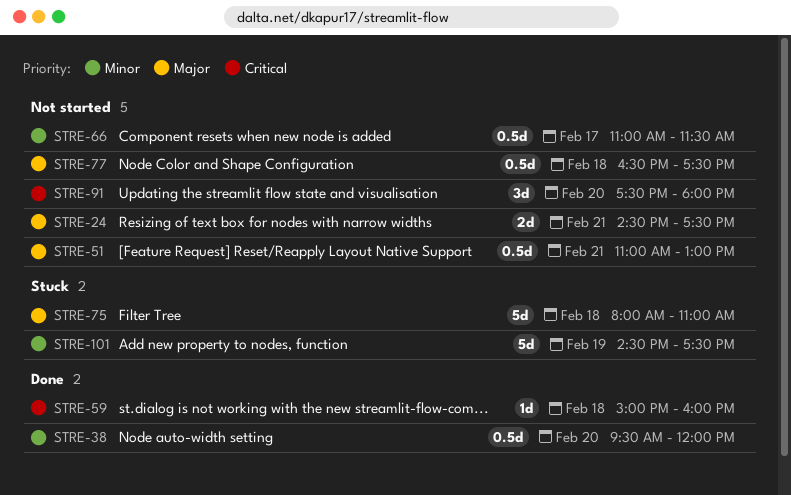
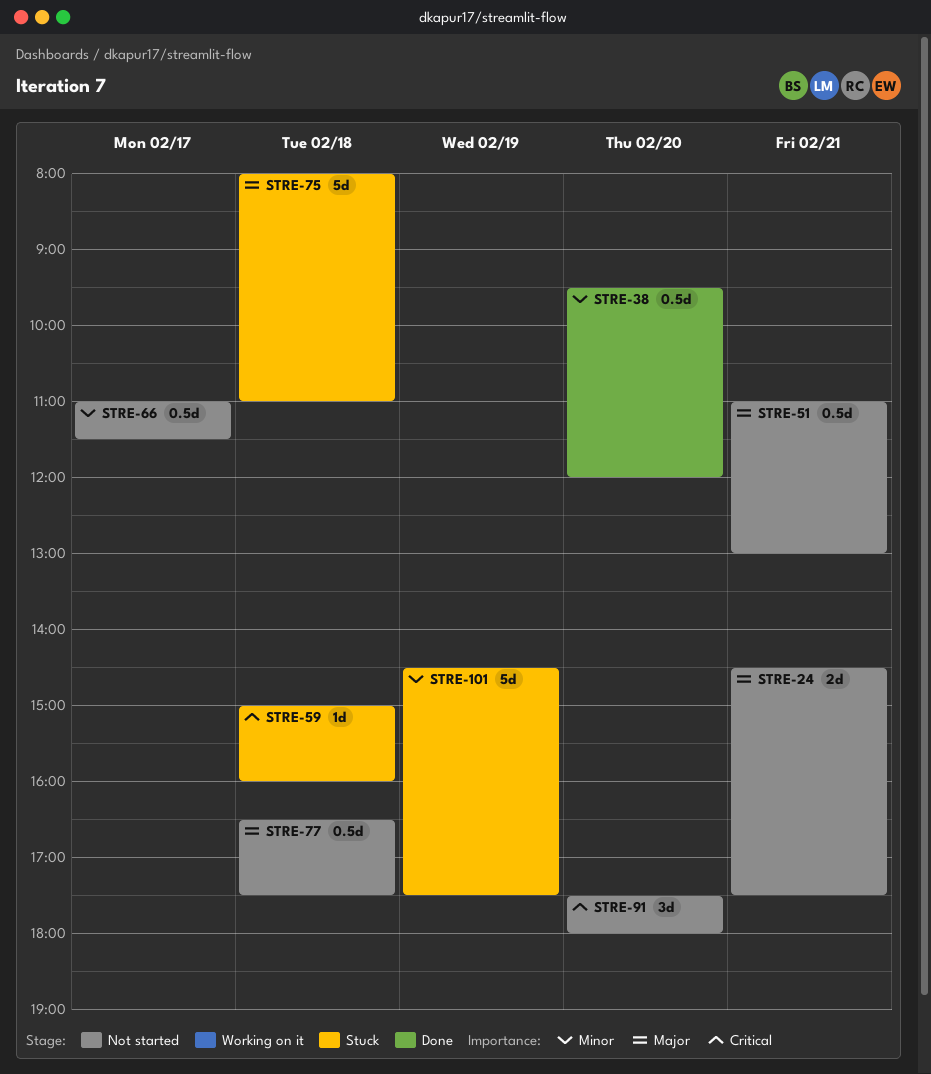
STRE-59, status: Done -> Stuck

